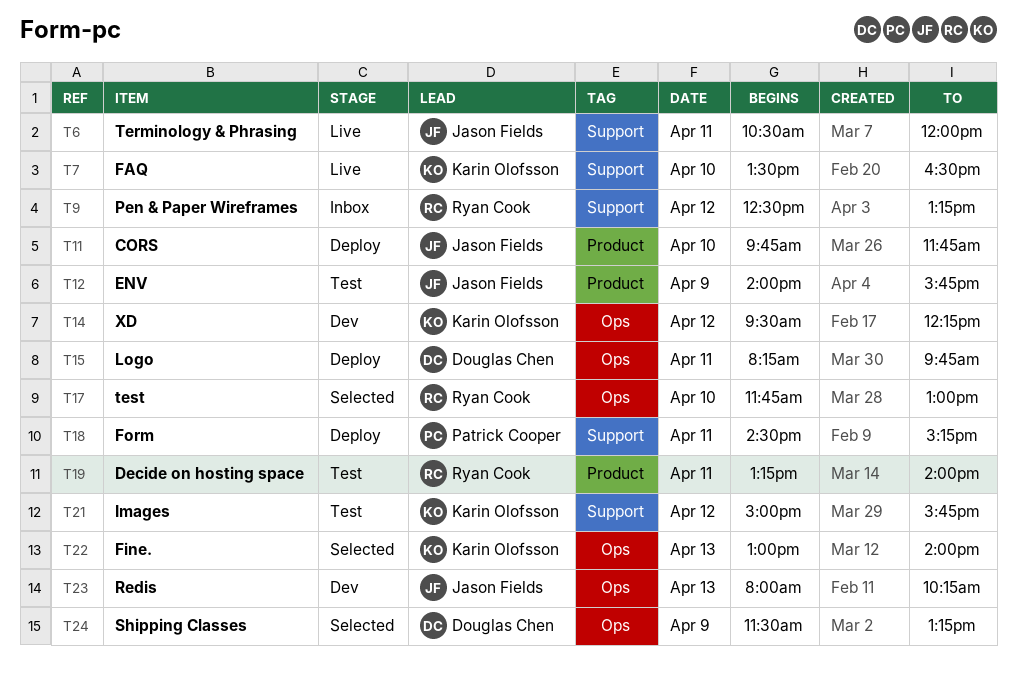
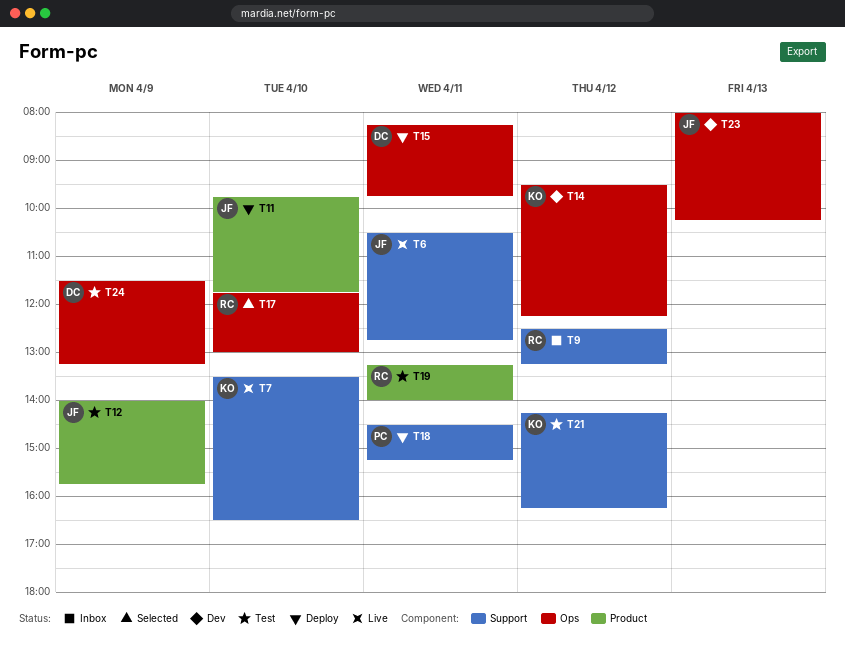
T6, ends: 12:00 -> 12:45
T21, begins: 15:00 -> 14:15
T21, ends: 15:45 -> 16:15
T22: present -> none
T24, status: Selected -> Test

